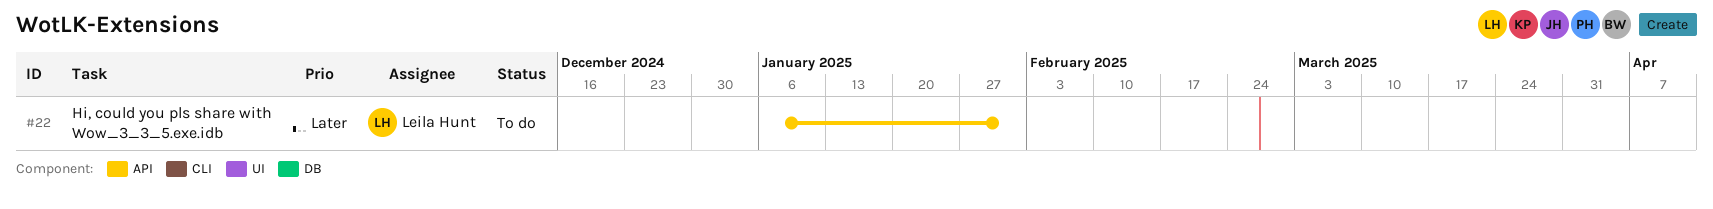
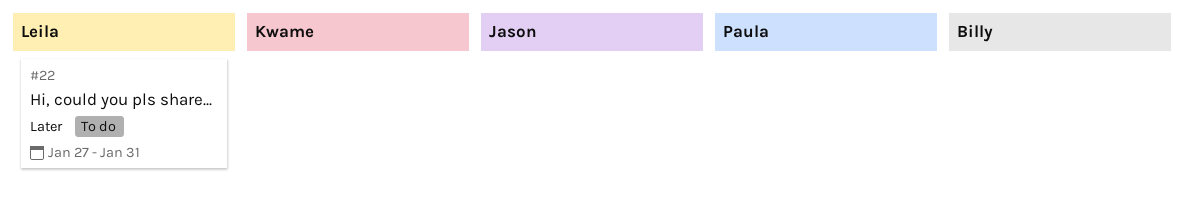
#22, start: Jan 6 -> Jan 27

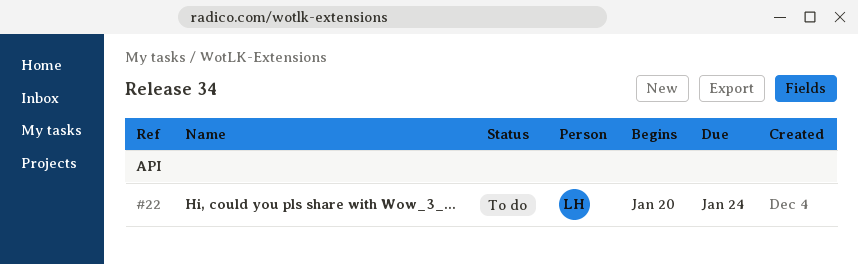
#22, start: Jan 27 -> Jan 20
#22, due: Jan 31 -> Jan 24

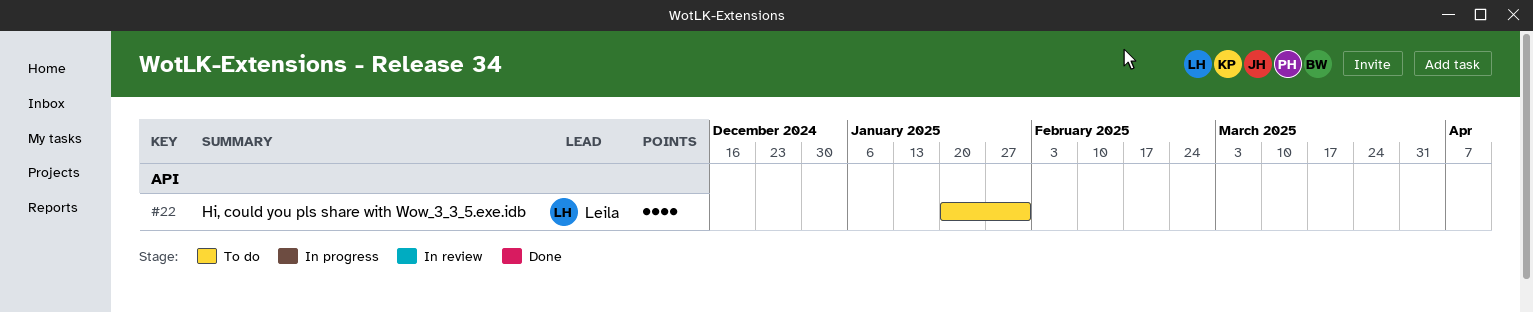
#22, due: Jan 24 -> Jan 31

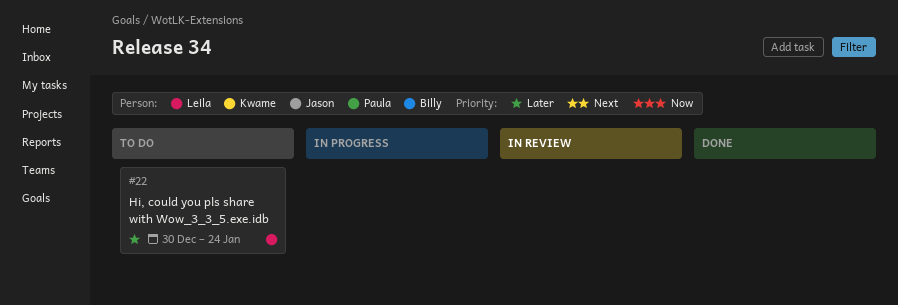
#22, start: Jan 20 -> Dec 30
#22, due: Jan 31 -> Jan 24

